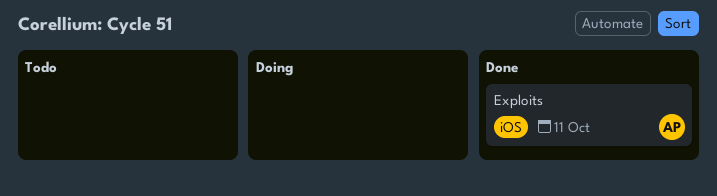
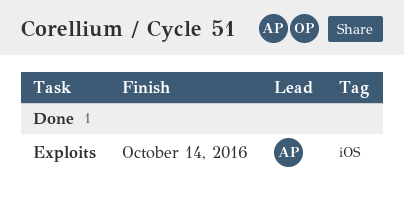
Exploits, due: Oct 11 -> Oct 14

